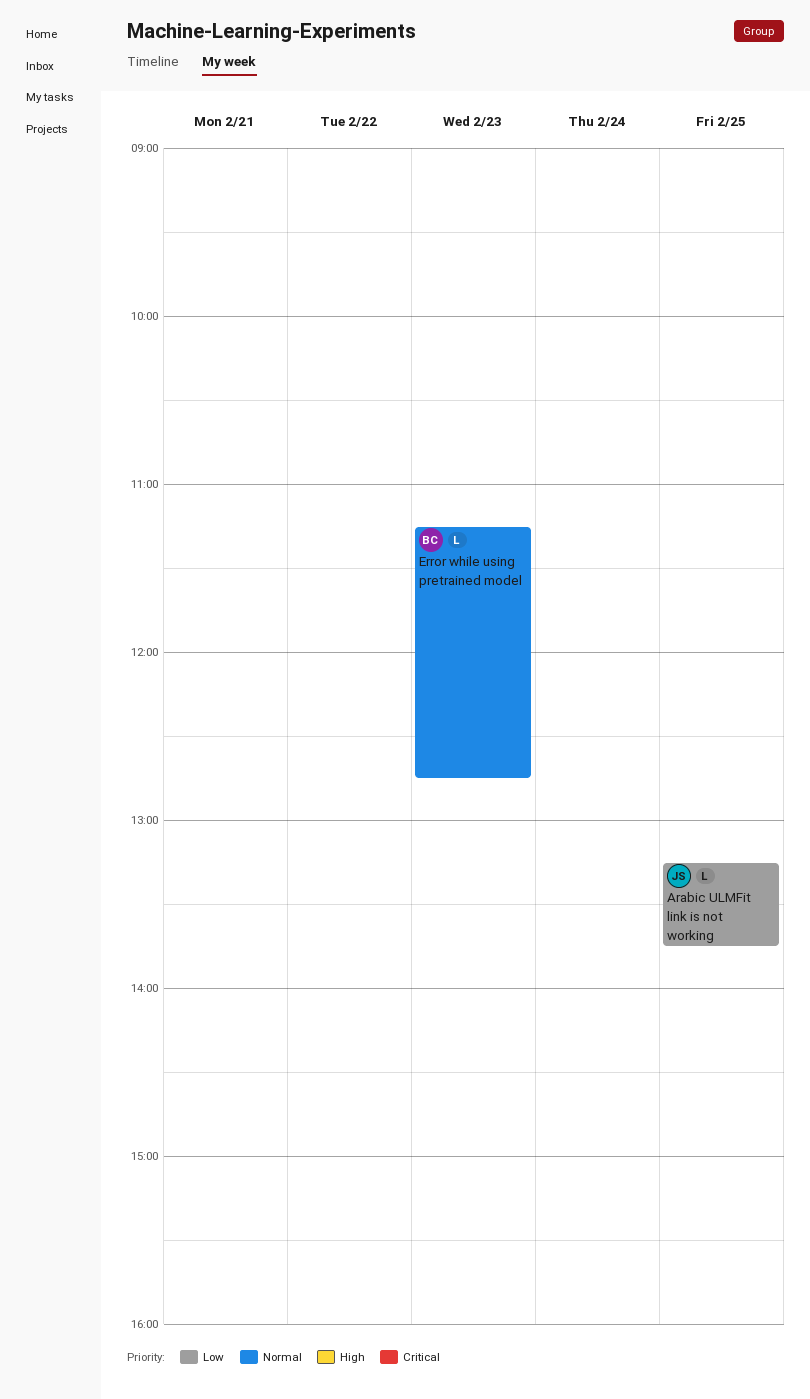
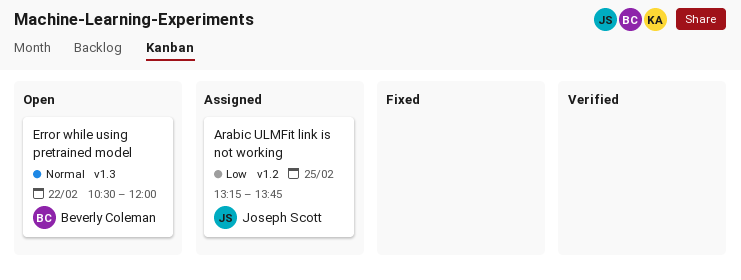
Error while using pretrained model, day: Feb 23 -> Feb 22
Error while using pretrained model, begins: 11:15 -> 10:30
Error while using pretrained model, ends: 12:45 -> 12:00

